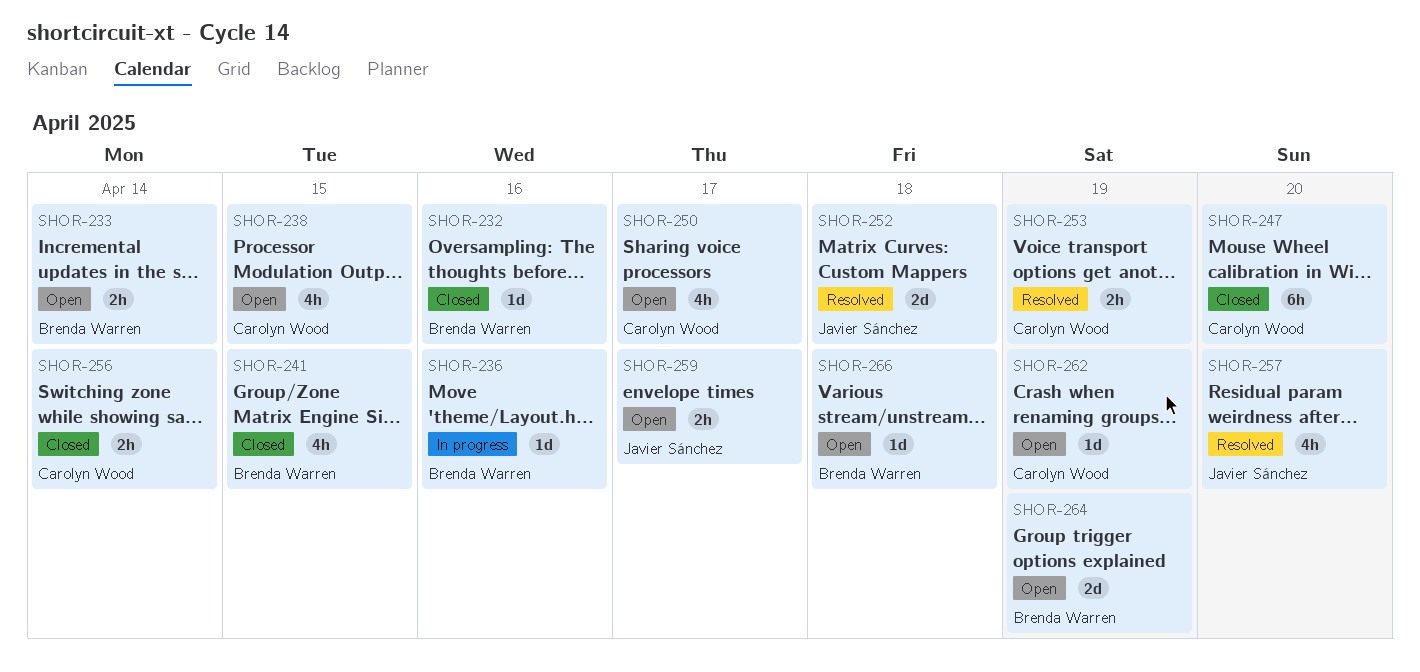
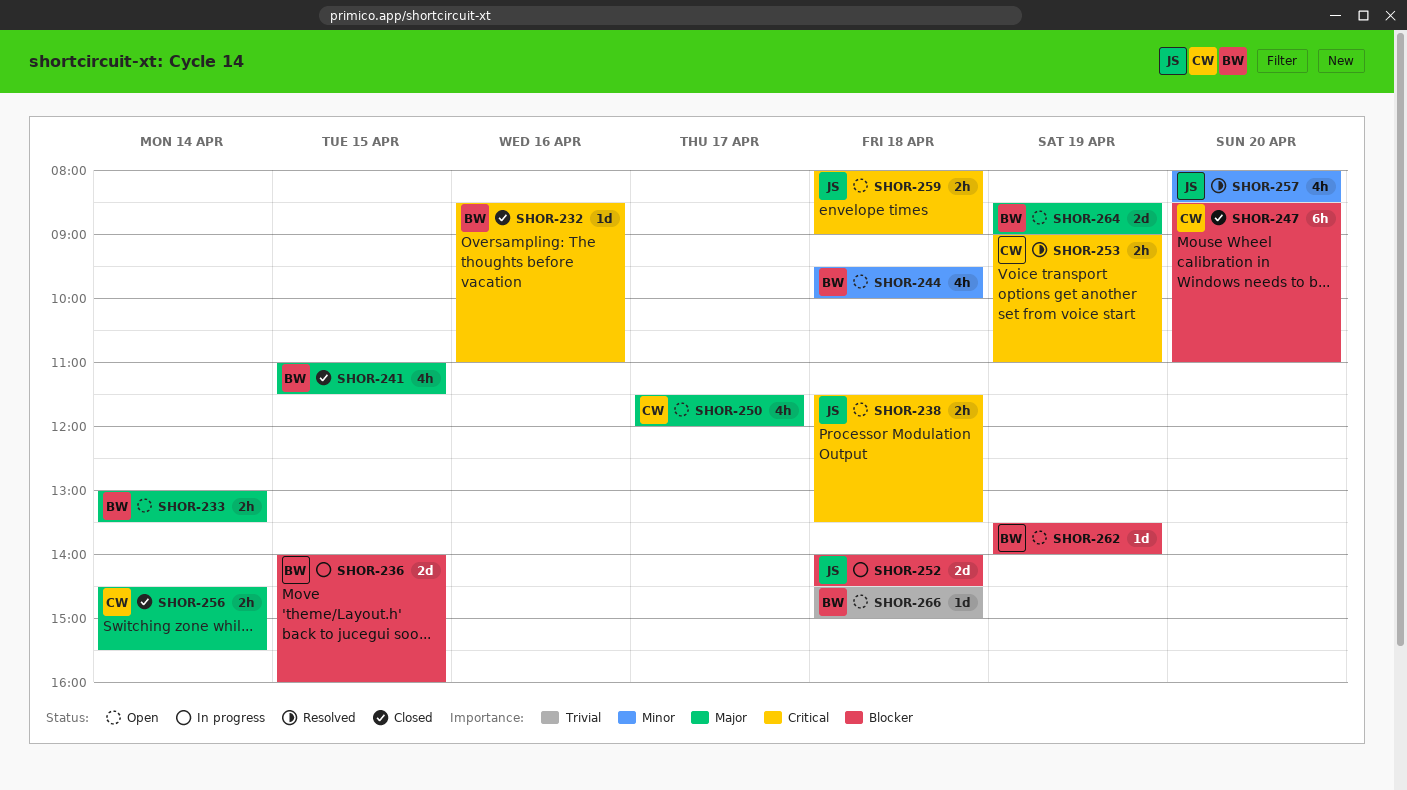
SHOR-236, estimate: 1d -> 2d
SHOR-236, day: Apr 16 -> Apr 15
SHOR-238, owner: Carolyn Wood -> Javier Sánchez
SHOR-238, estimate: 4h -> 2h
SHOR-238, day: Apr 15 -> Apr 18
SHOR-244: none -> present
SHOR-252, status: Resolved -> In progress
SHOR-259, day: Apr 17 -> Apr 18
SHOR-262, owner: Carolyn Wood -> Brenda Warren

